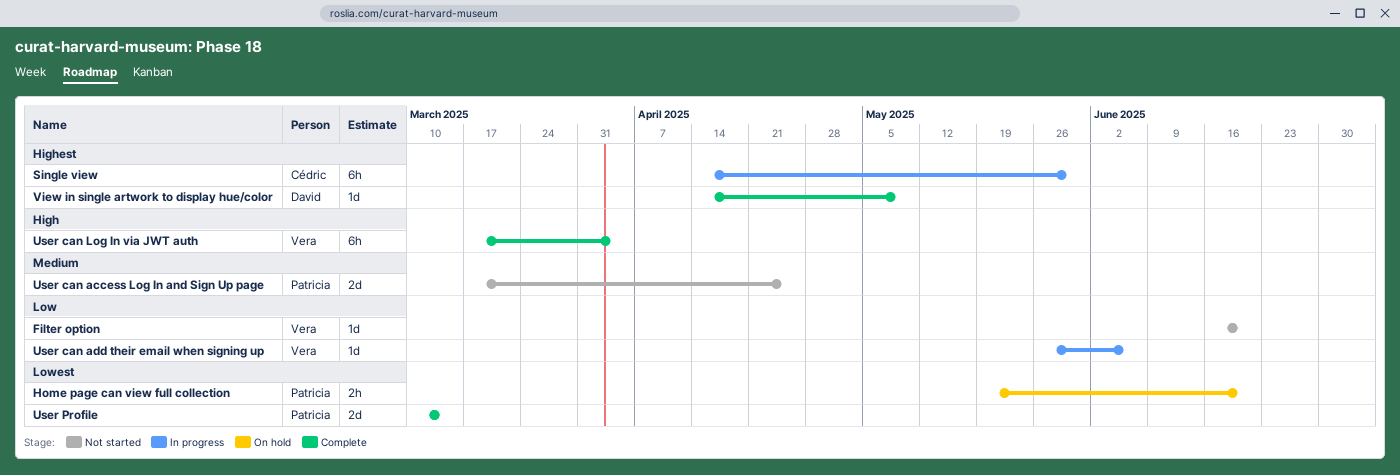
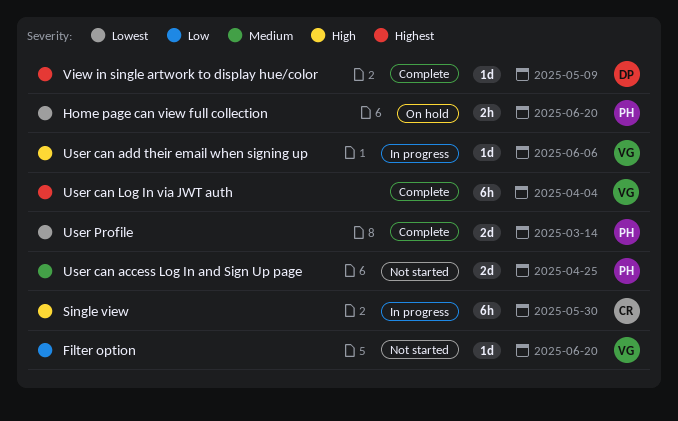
Single view, priority: Highest -> High
User can add their email when signing up, priority: Low -> High
User can Log In via JWT auth, priority: High -> Highest

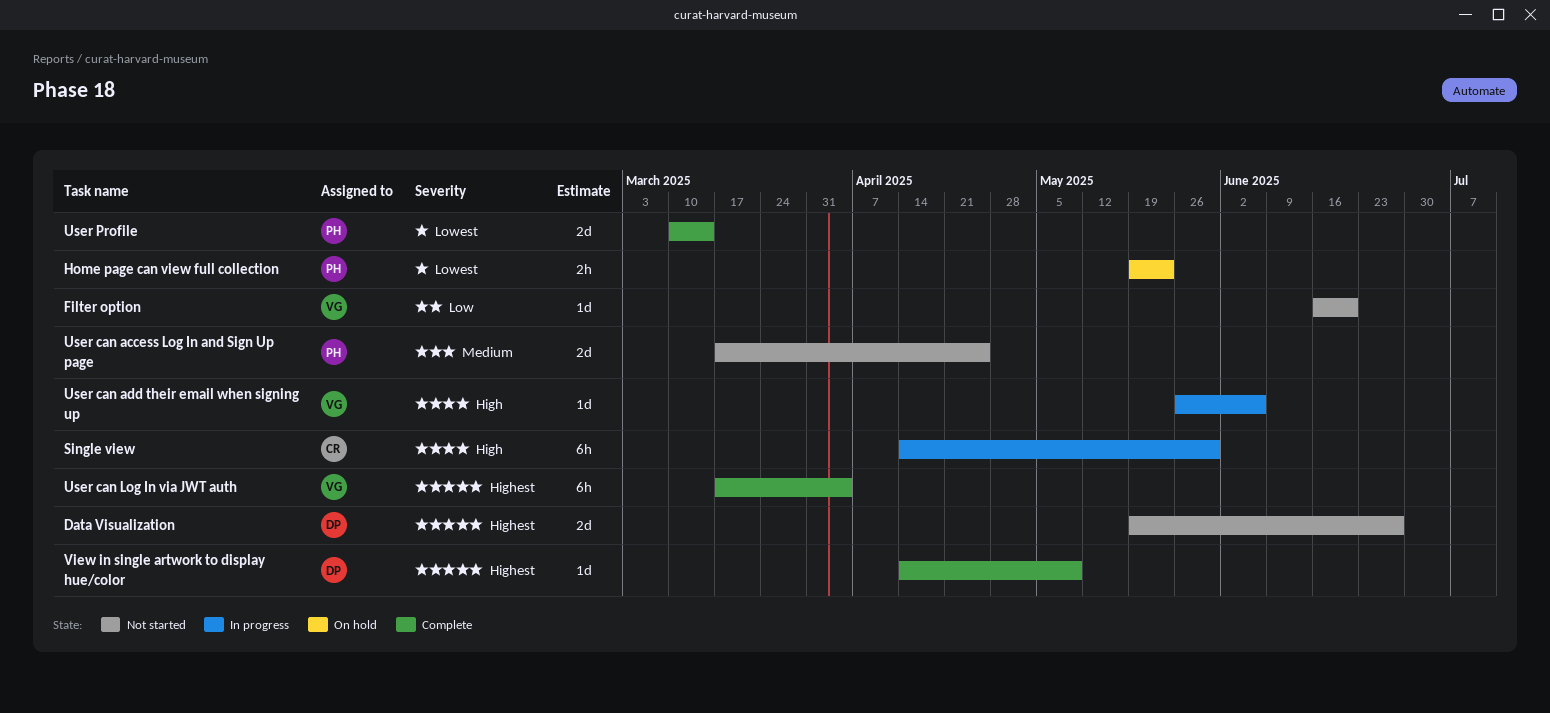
Data Visualization: none -> present
Home page can view full collection, due: Jun 20 -> May 23

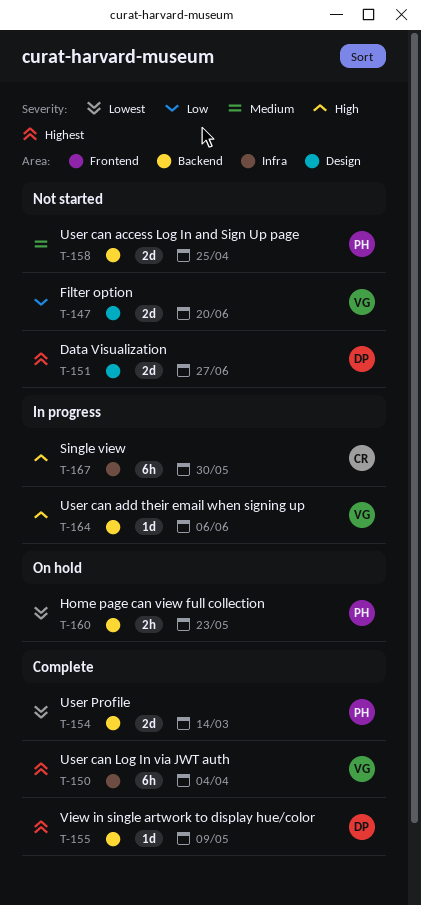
Filter option, estimate: 1d -> 2d

